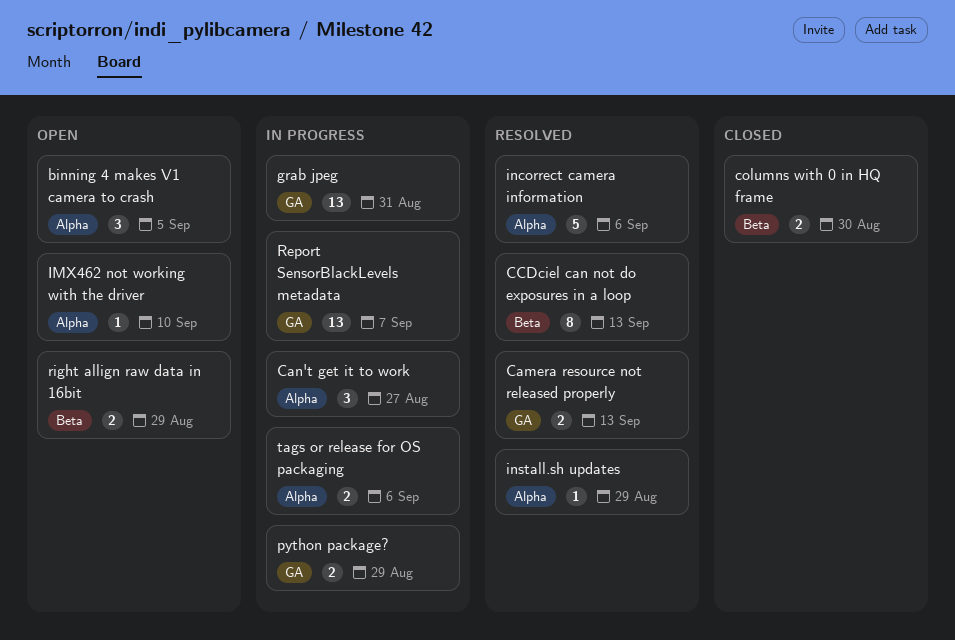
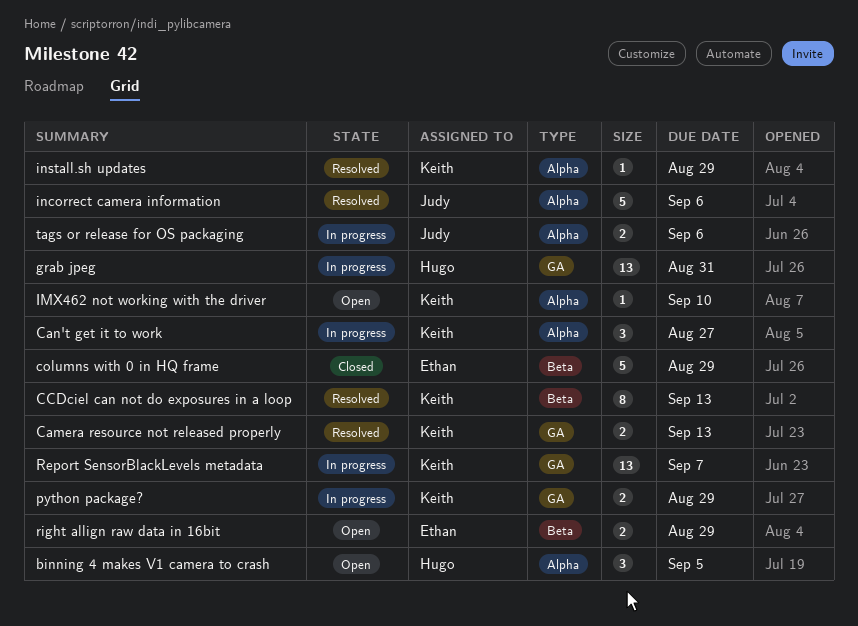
columns with 0 in HQ frame, estimate: 2 -> 5
columns with 0 in HQ frame, due: Aug 30 -> Aug 29

